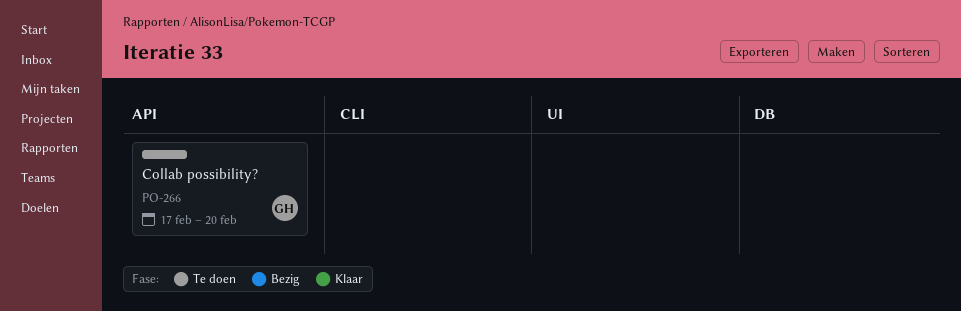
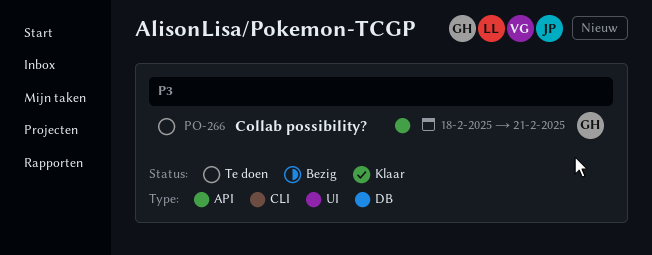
PO-266, start: Feb 17 -> Feb 18
PO-266, due: Feb 20 -> Feb 21

